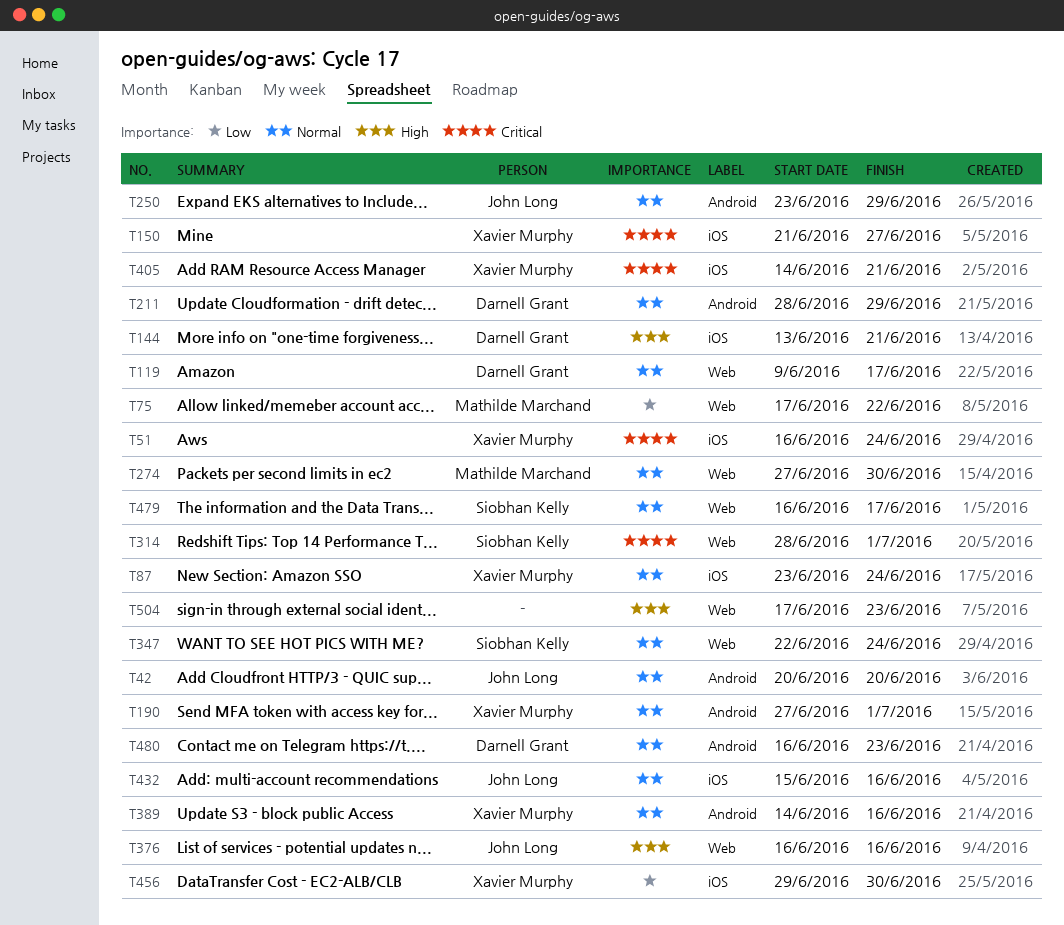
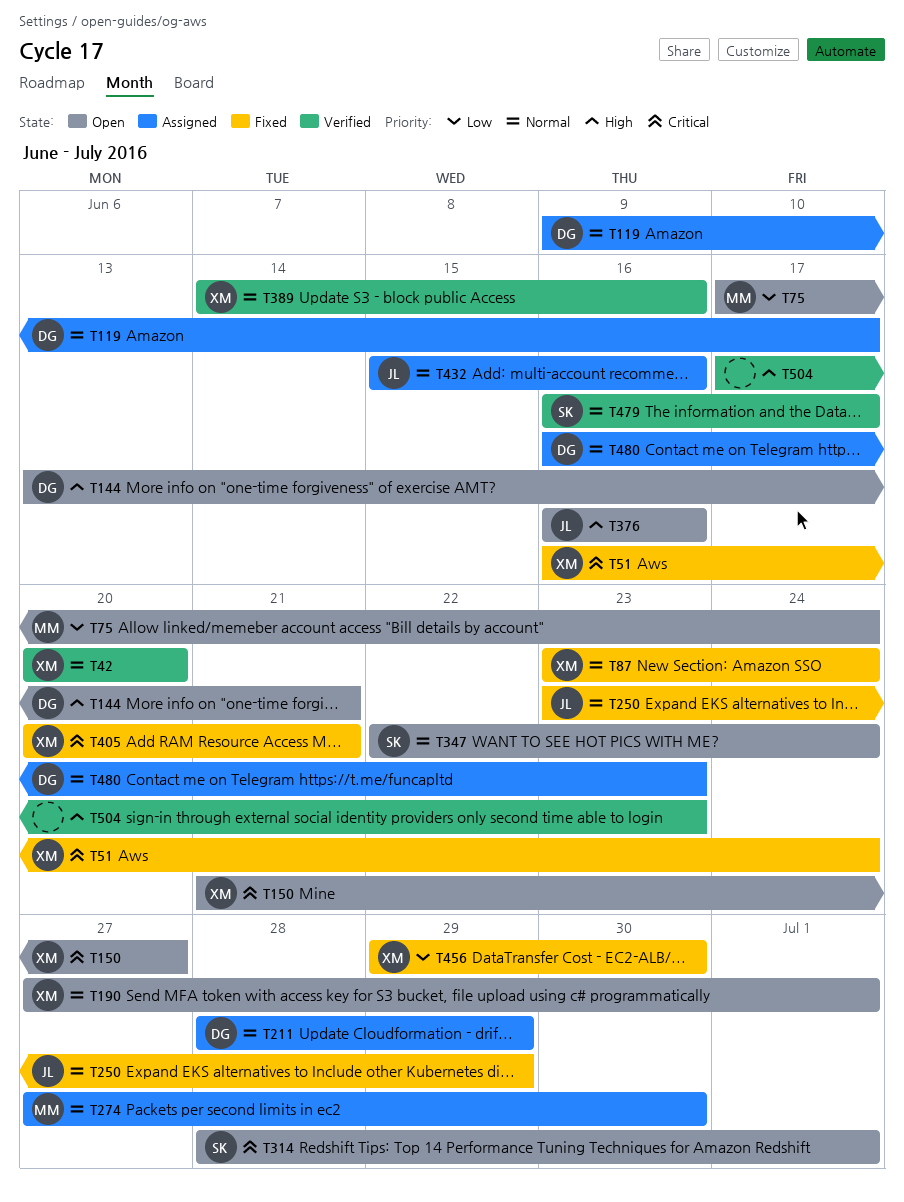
T42, owner: John Long -> Xavier Murphy
T75, due: Jun 22 -> Jun 24
T405, start: Jun 14 -> Jun 20

